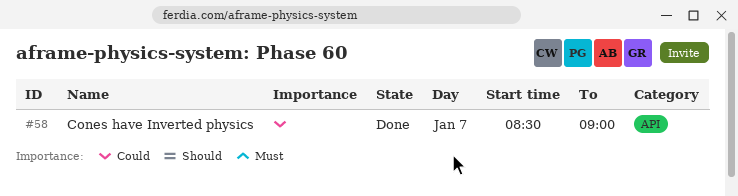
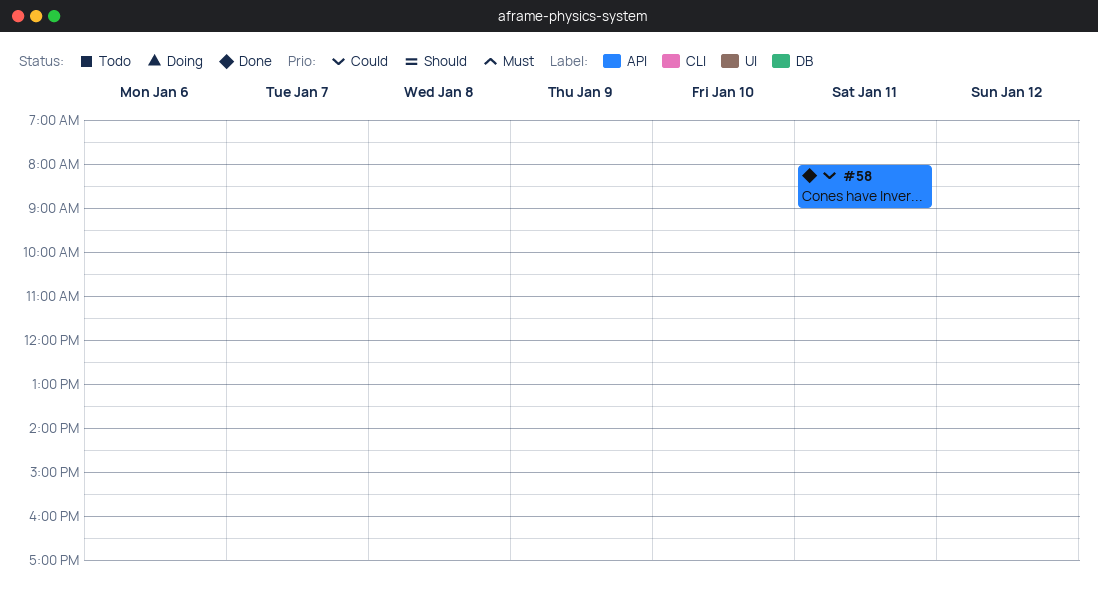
#58, day: Jan 7 -> Jan 11
#58, begins: 08:30 -> 08:00

